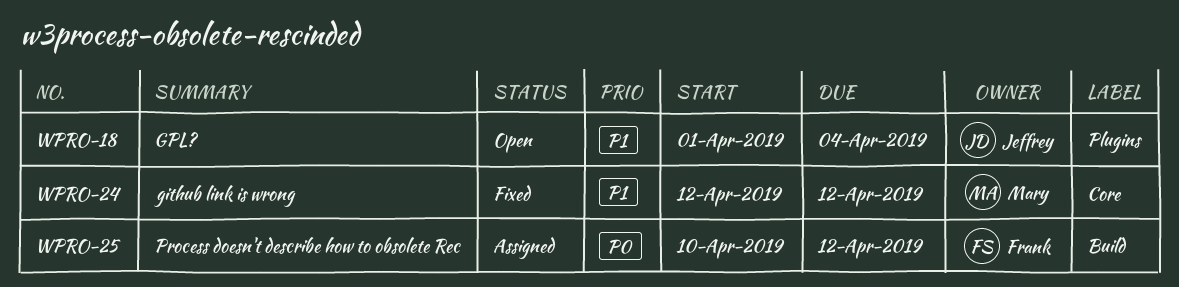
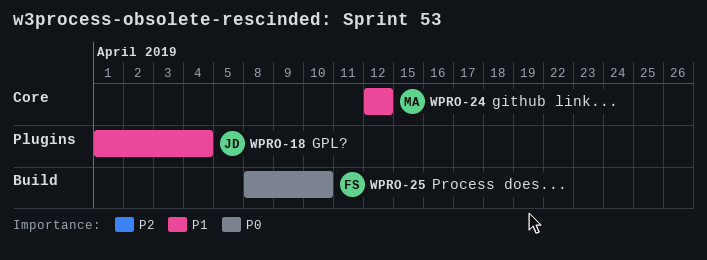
WPRO-25, start: Apr 10 -> Apr 8
WPRO-25, due: Apr 12 -> Apr 10

